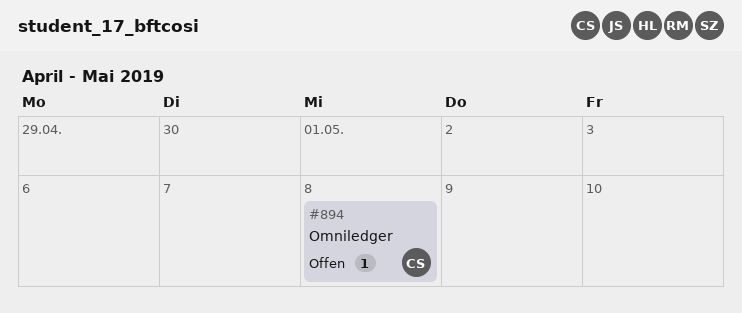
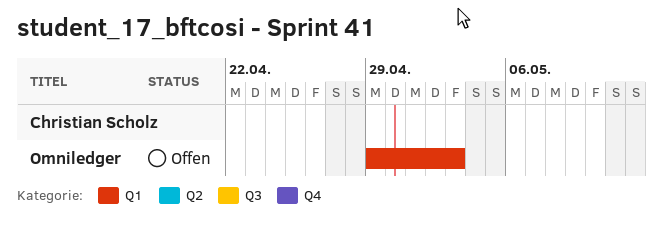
Omniledger, due: May 8 -> May 3

